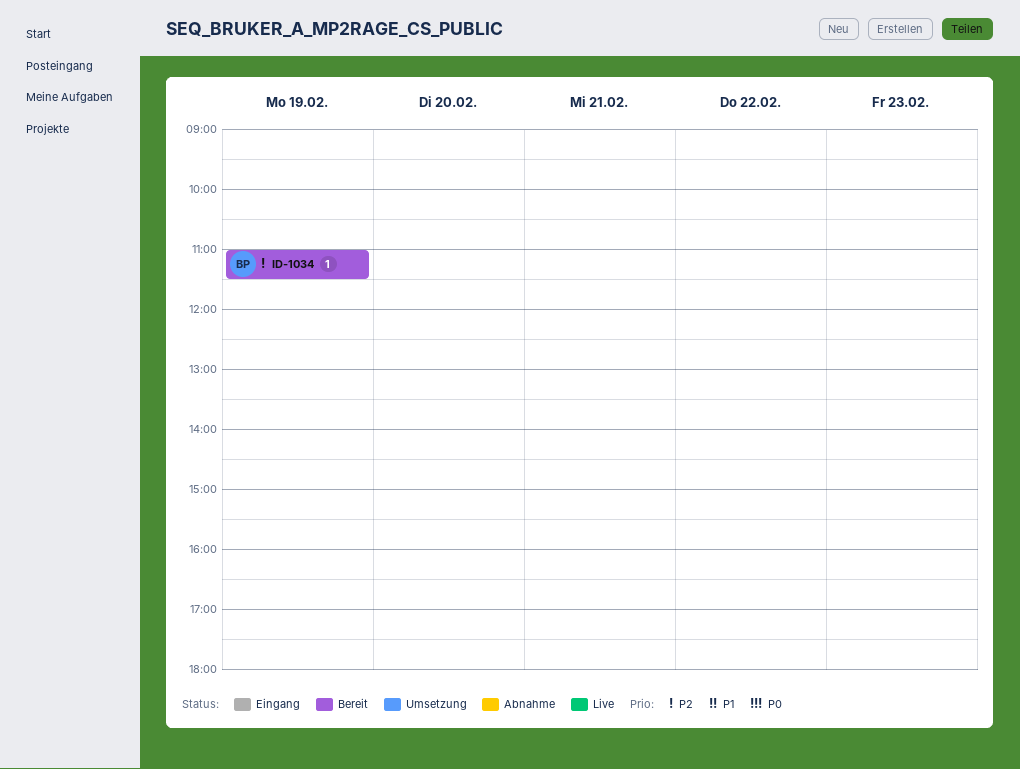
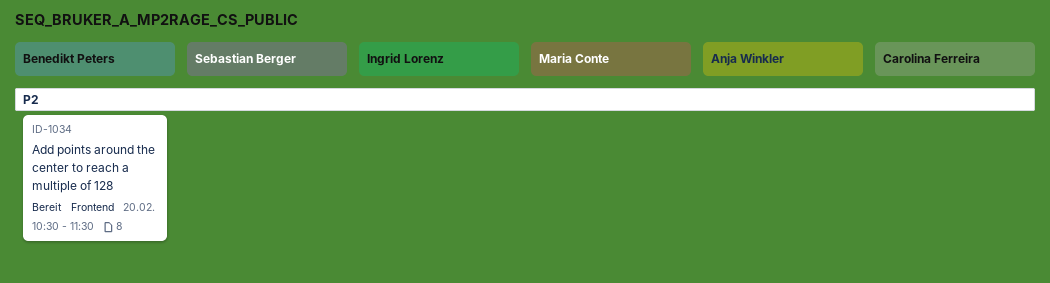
ID-1034, day: Feb 19 -> Feb 20
ID-1034, begins: 11:00 -> 10:30

